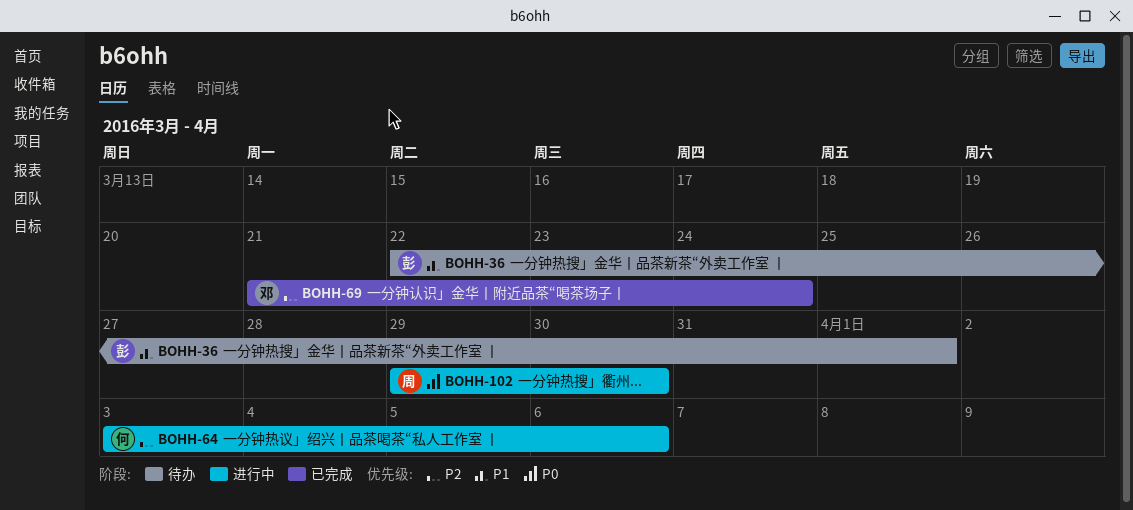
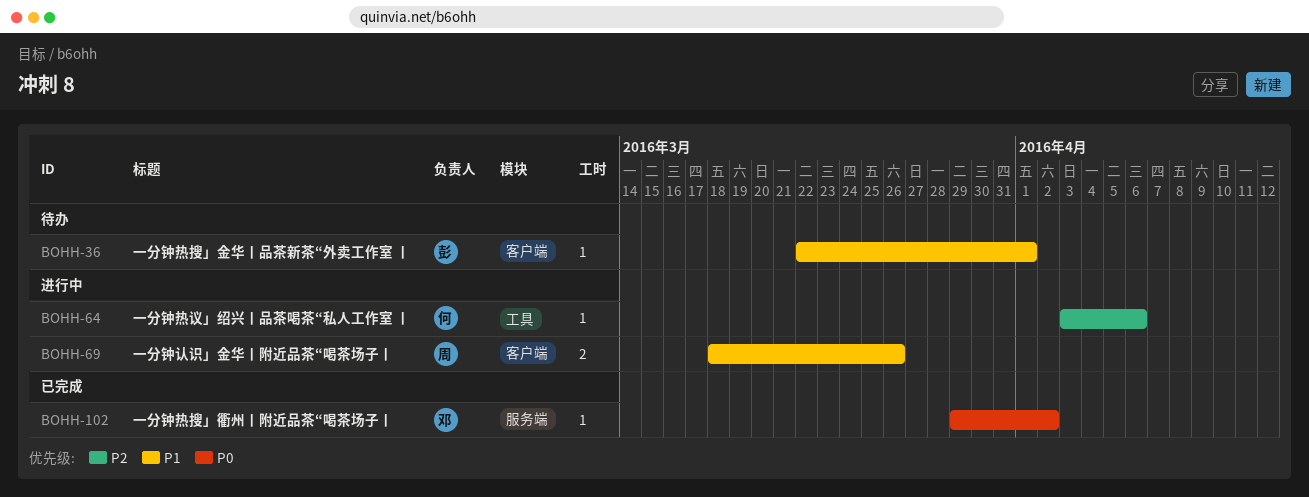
BOHH-69, status: 已完成 -> 进行中
BOHH-69, owner: 邓 -> 周
BOHH-69, priority: P2 -> P1
BOHH-69, start: Mar 21 -> Mar 18
BOHH-69, due: Mar 24 -> Mar 26
BOHH-102, status: 进行中 -> 已完成
BOHH-102, owner: 周 -> 邓
BOHH-102, due: Mar 30 -> Apr 2

